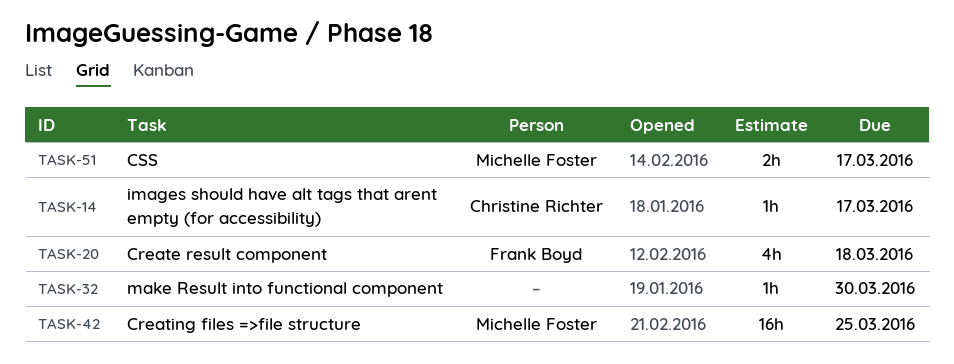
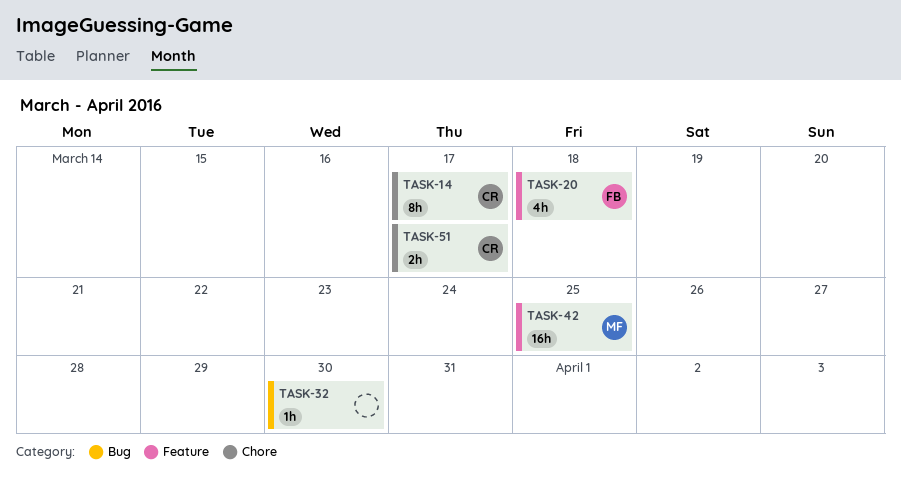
TASK-14, estimate: 1h -> 8h
TASK-51, owner: Michelle Foster -> Christine Richter

